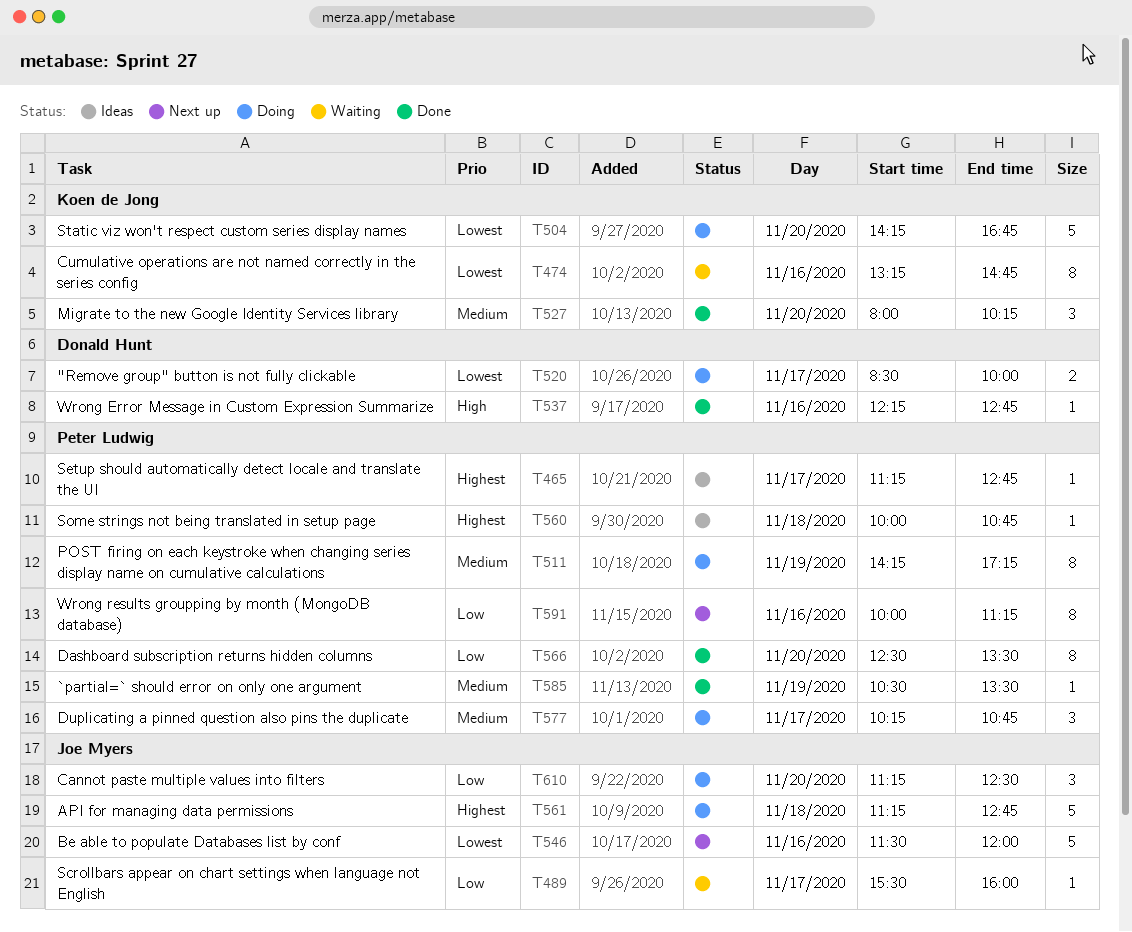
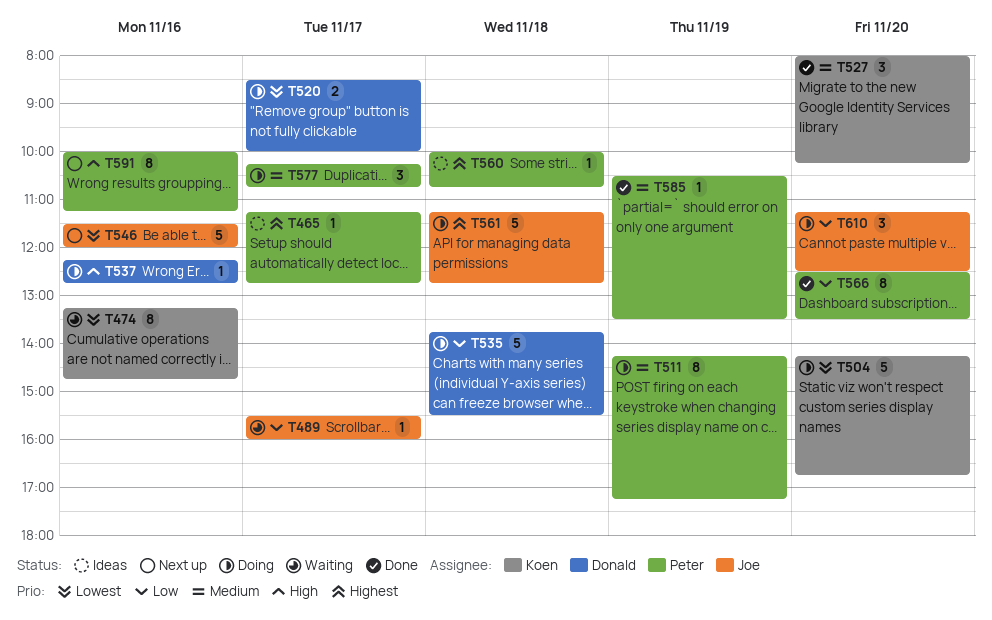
T535: none -> present
T537, status: Done -> Doing
T591, priority: Low -> High

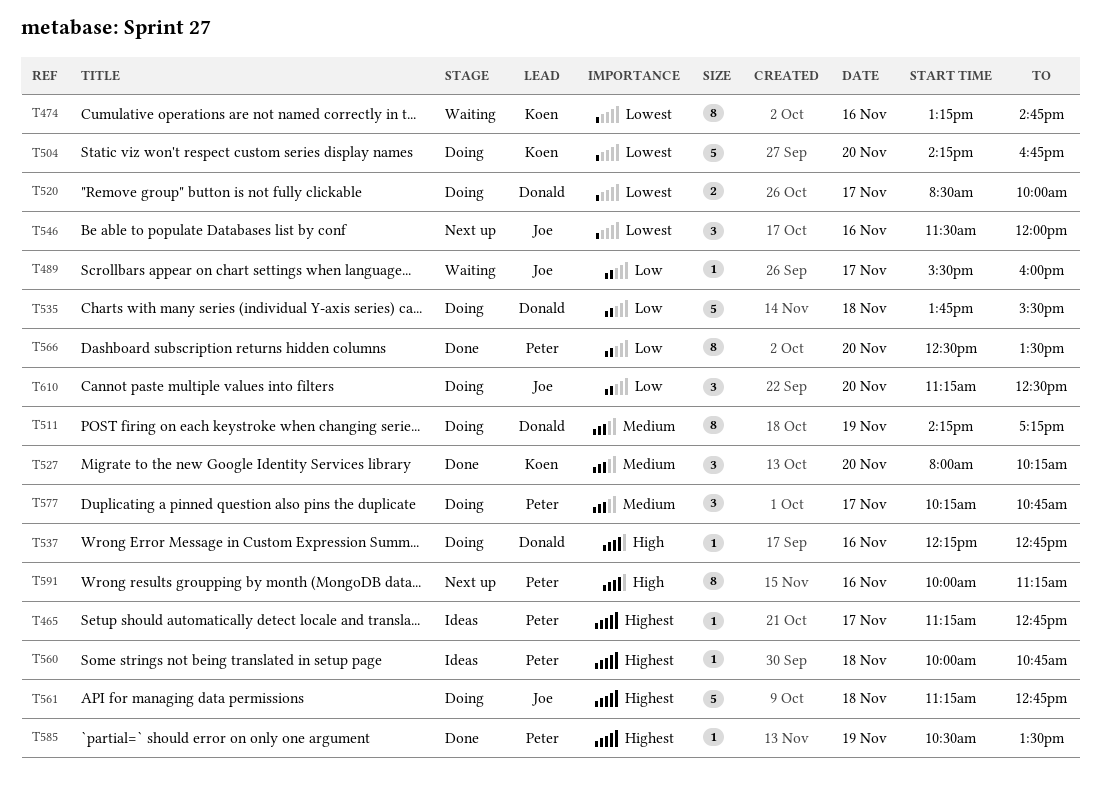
T511, owner: Peter -> Donald
T546, estimate: 5 -> 3
T585, priority: Medium -> Highest

